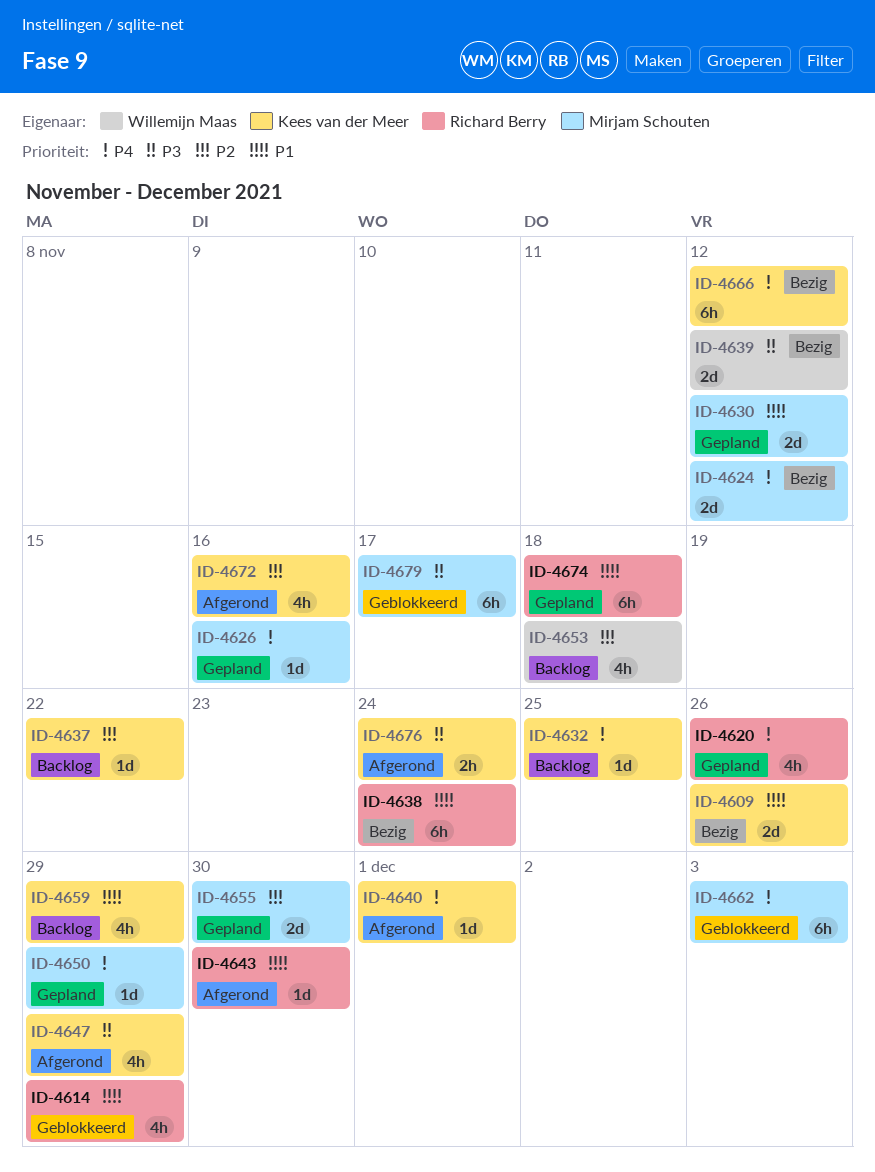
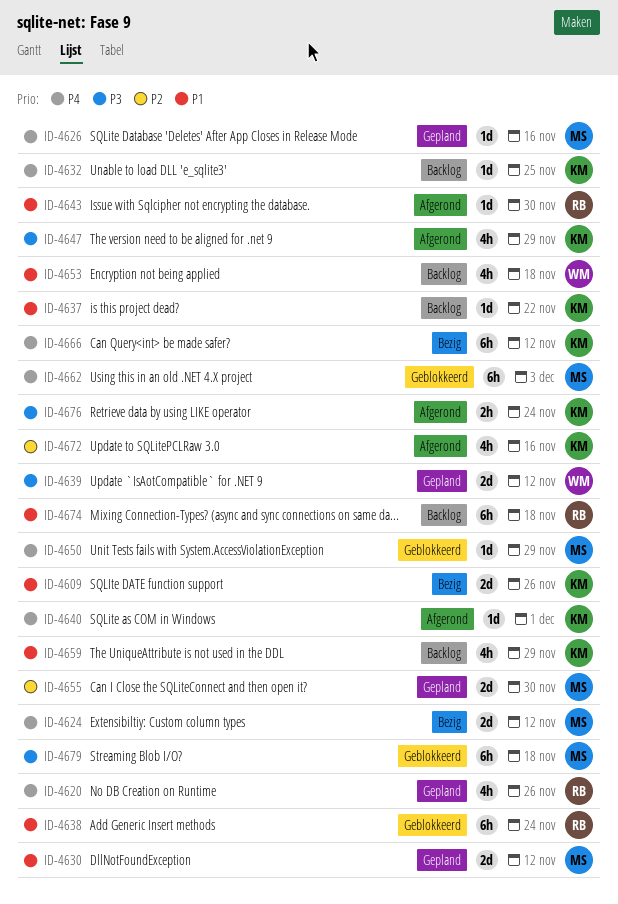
ID-4614: present -> none
ID-4637, priority: P2 -> P1
ID-4638, status: Bezig -> Geblokkeerd
ID-4639, status: Bezig -> Gepland
ID-4650, status: Gepland -> Geblokkeerd
ID-4653, priority: P2 -> P1
ID-4674, status: Gepland -> Backlog
ID-4679, due: Nov 17 -> Nov 18

